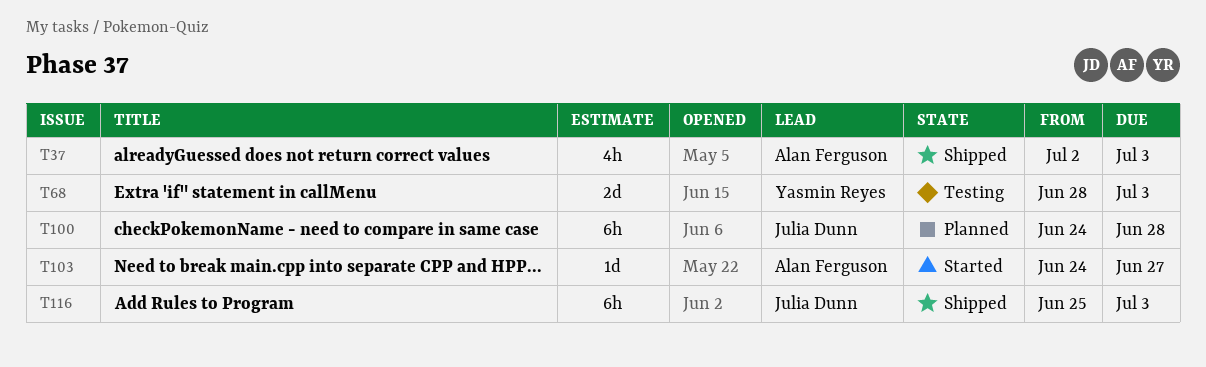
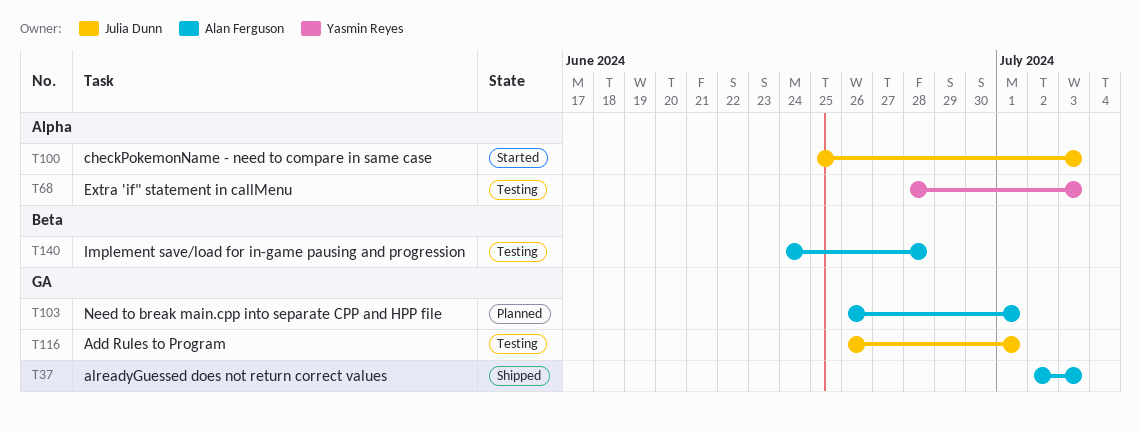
T100, status: Planned -> Started
T100, start: Jun 24 -> Jun 25
T100, due: Jun 28 -> Jul 3
T103, status: Started -> Planned
T103, start: Jun 24 -> Jun 26
T103, due: Jun 27 -> Jul 1
T116, status: Shipped -> Testing
T116, start: Jun 25 -> Jun 26
T116, due: Jul 3 -> Jul 1
T140: none -> present

